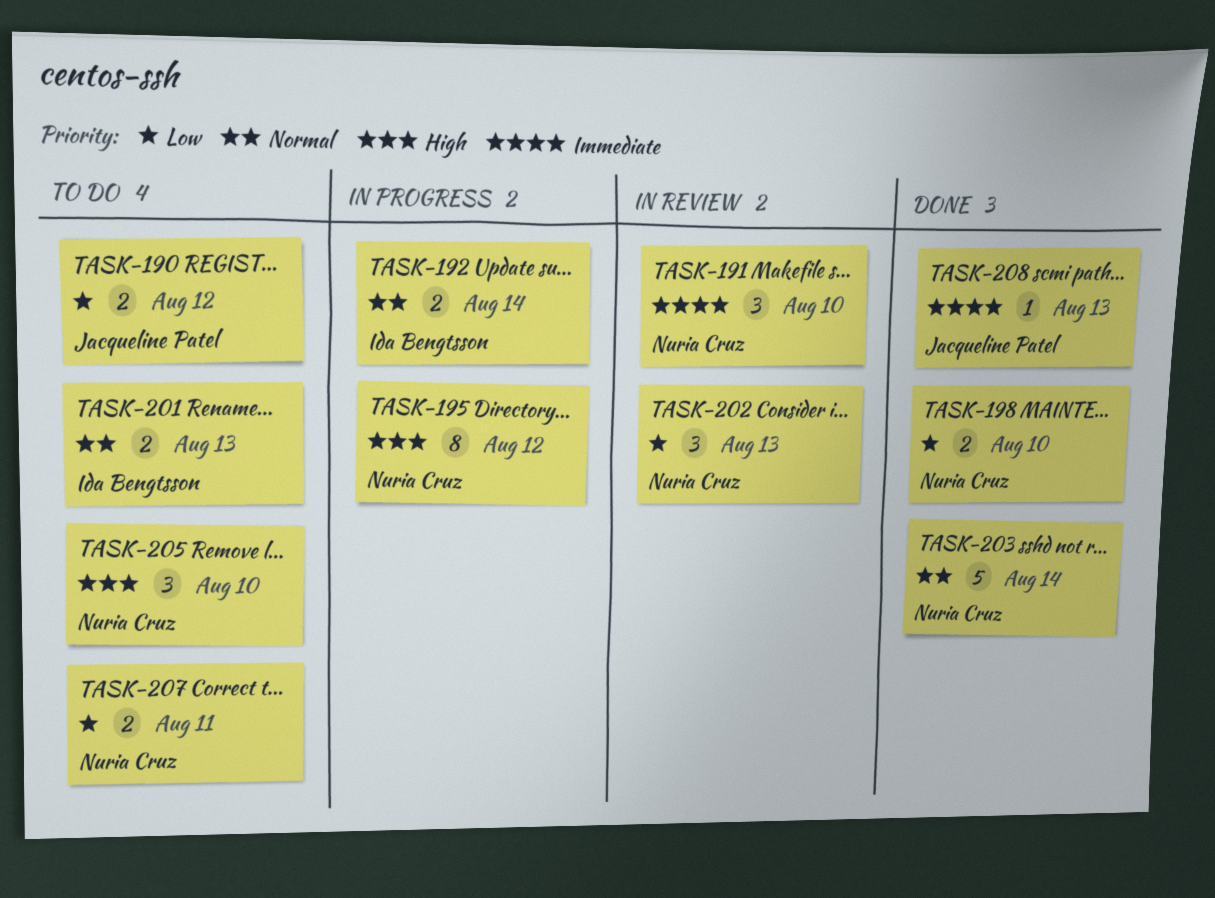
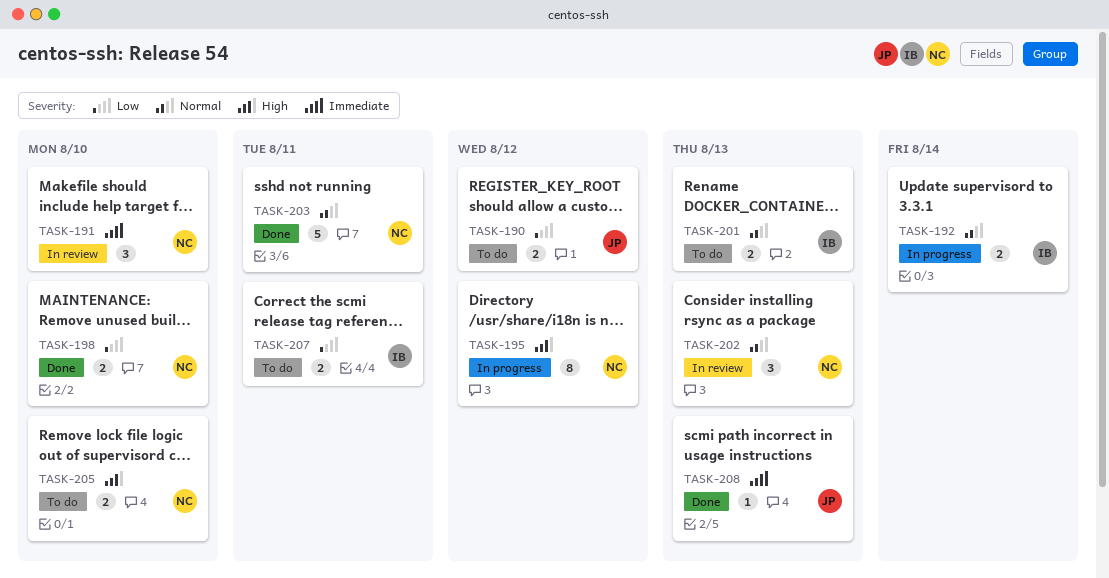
TASK-202, priority: Low -> Normal
TASK-203, due: Aug 14 -> Aug 11
TASK-205, estimate: 3 -> 2
TASK-207, owner: Nuria Cruz -> Ida Bengtsson

